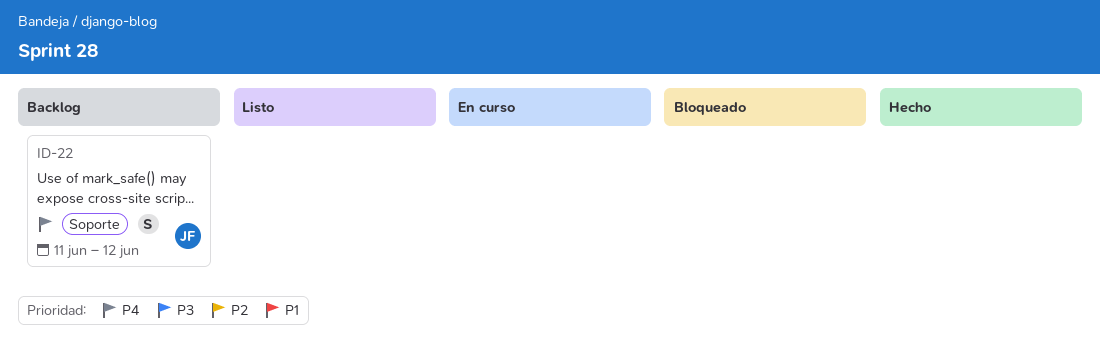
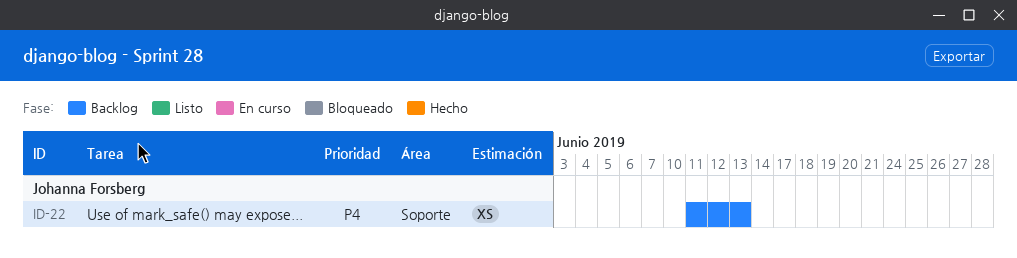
ID-22, estimate: S -> XS
ID-22, due: Jun 12 -> Jun 13

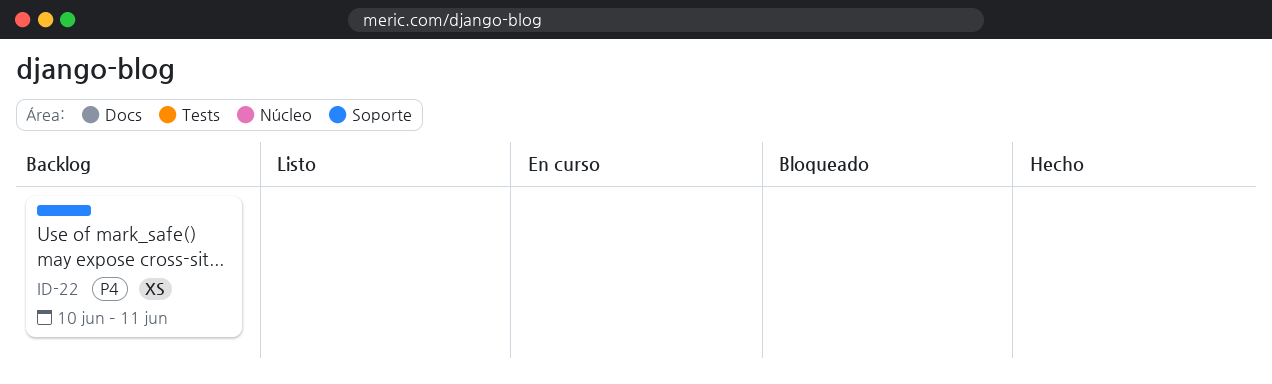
ID-22, start: Jun 11 -> Jun 10
ID-22, due: Jun 13 -> Jun 11

